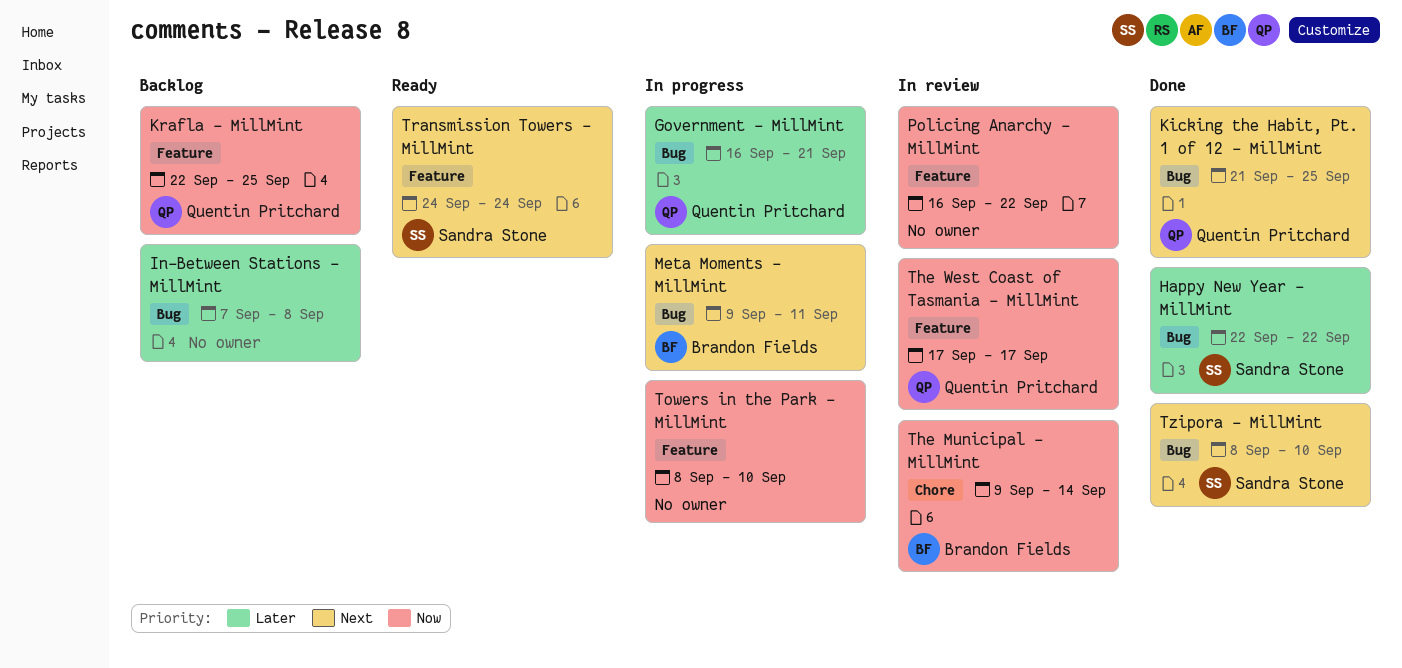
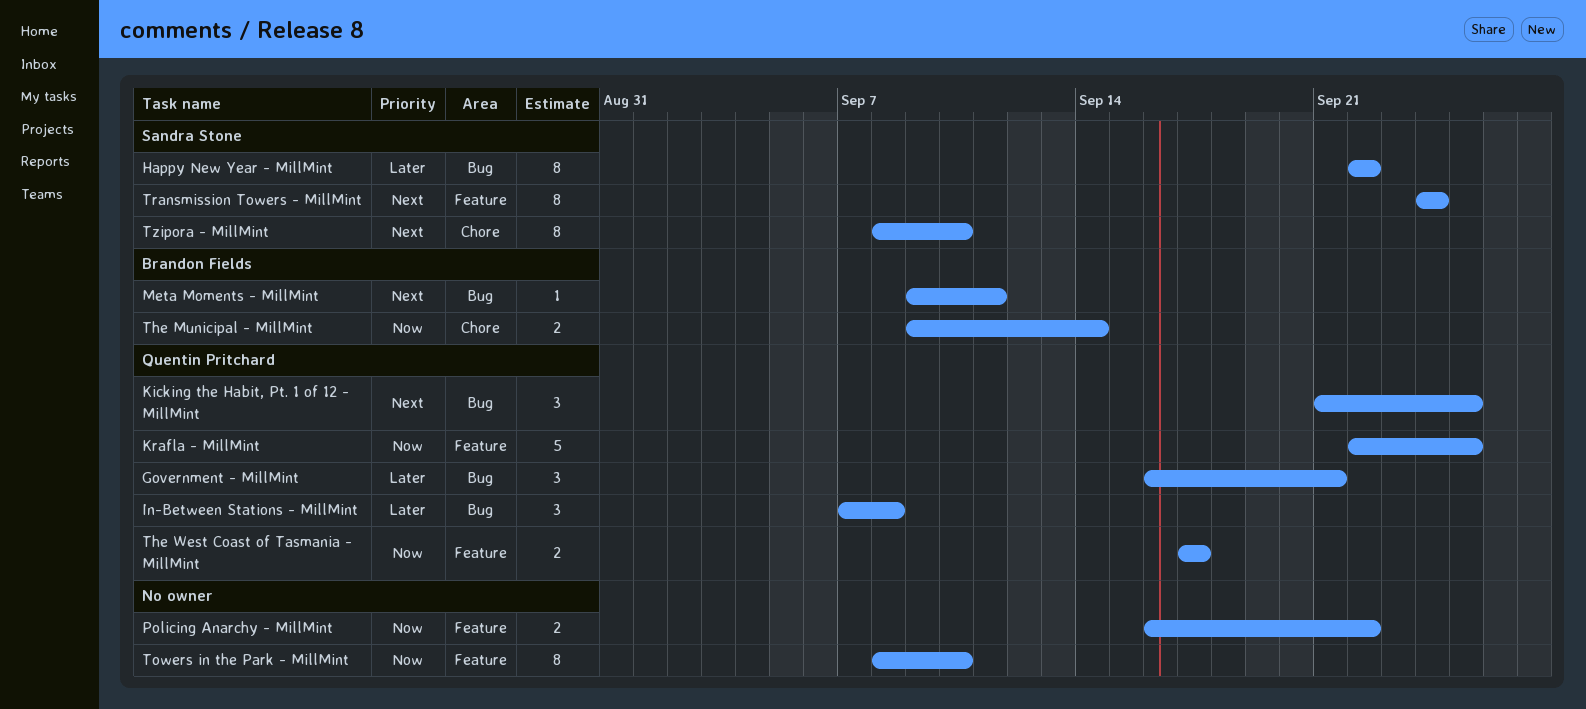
In-Between Stations - MillMint, owner: none -> Quentin Pritchard
Tzipora - MillMint, label: Bug -> Chore

